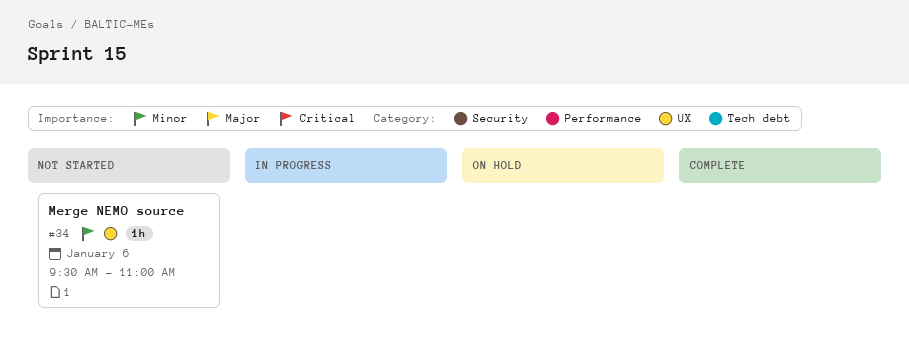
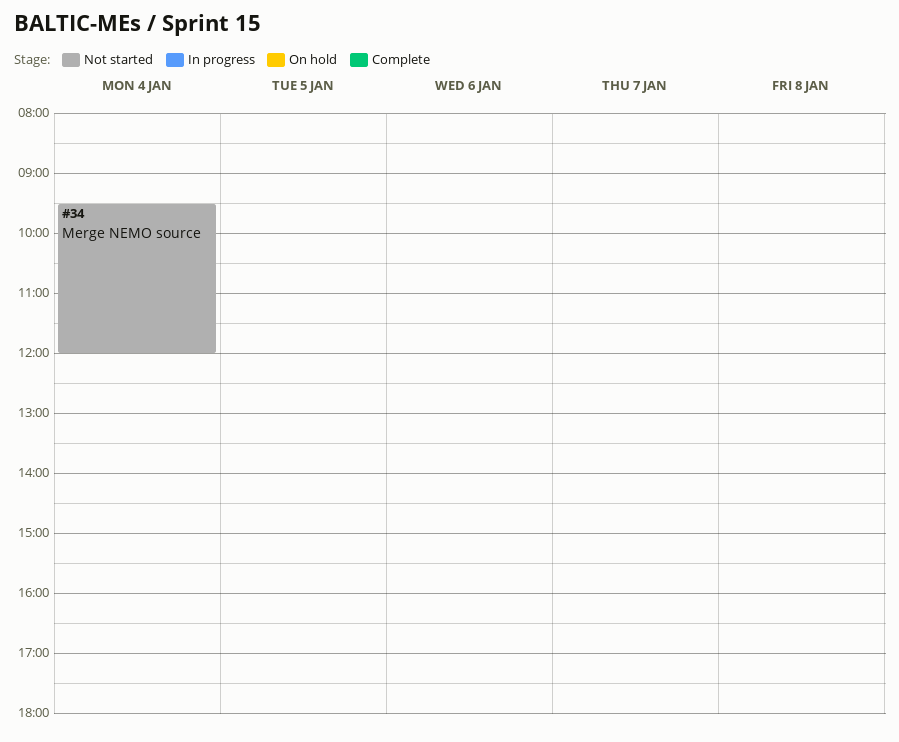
#34, day: Jan 6 -> Jan 4
#34, ends: 11:00 -> 12:00

